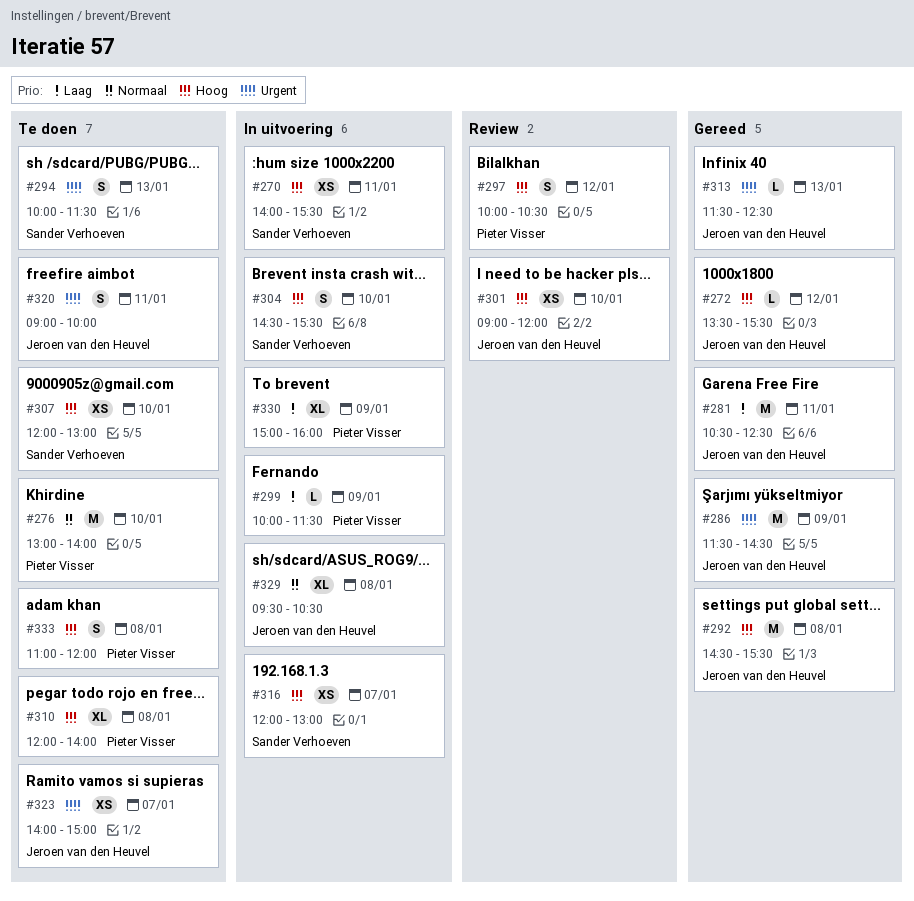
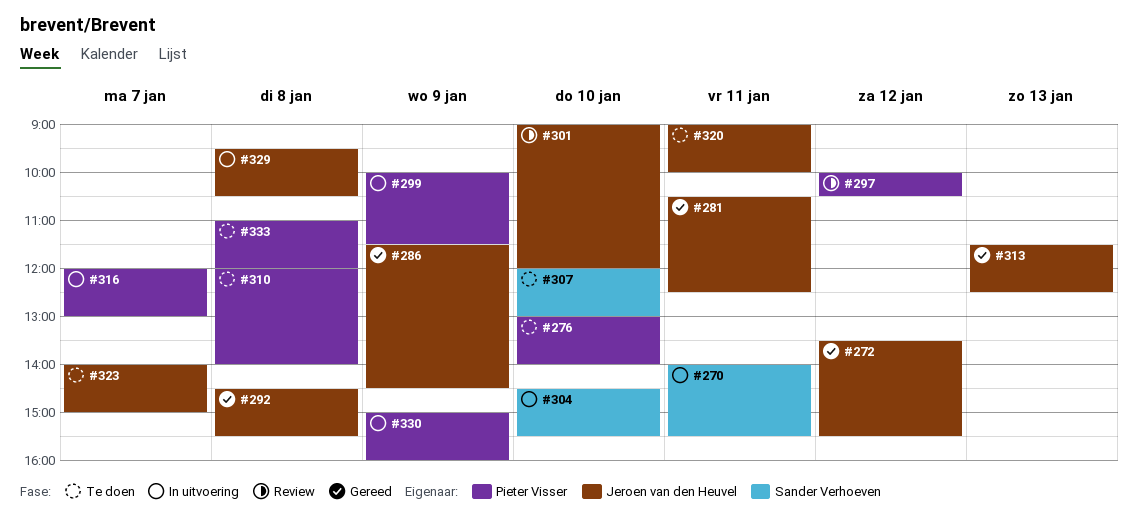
#294: present -> none
#316, owner: Sander Verhoeven -> Pieter Visser

